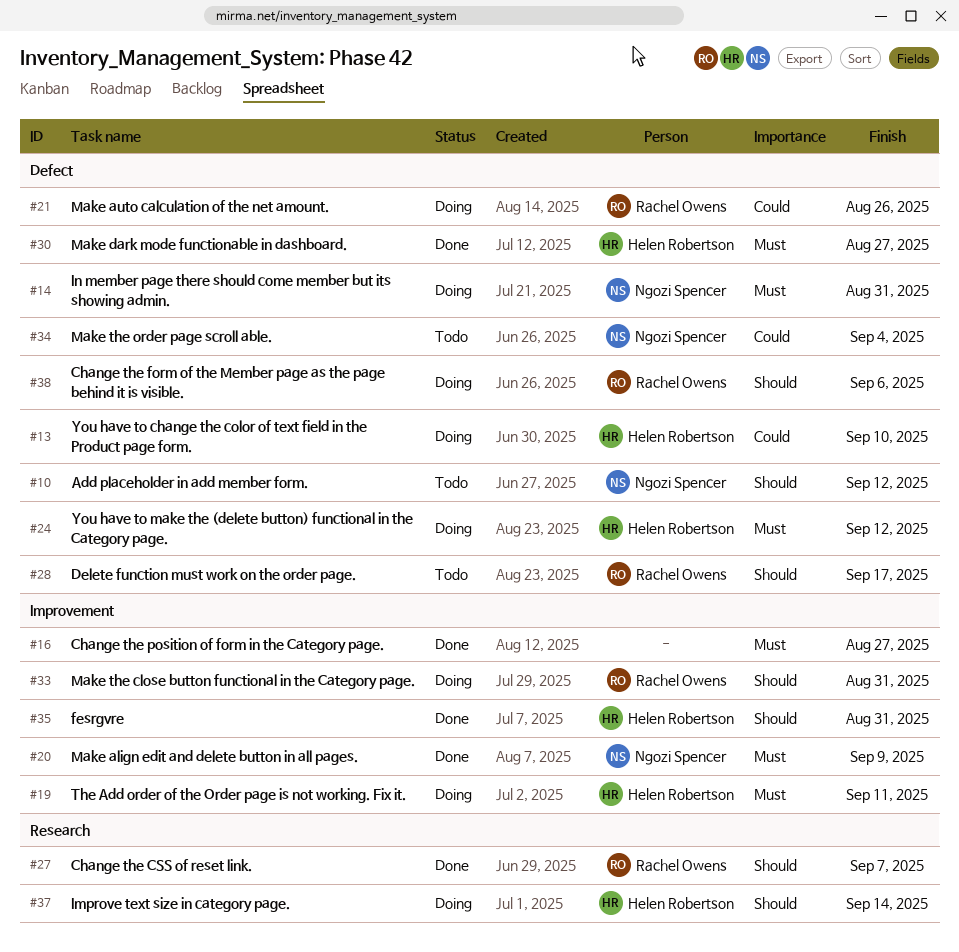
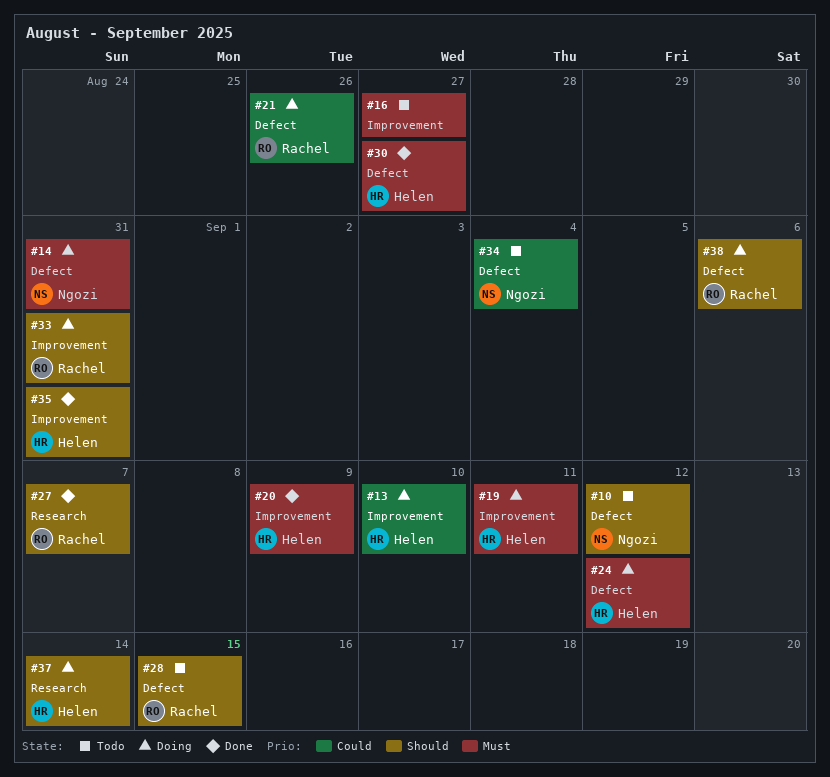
#13, label: Defect -> Improvement
#16, status: Done -> Todo
#20, owner: Ngozi Spencer -> Helen Robertson
#28, due: Sep 17 -> Sep 15

